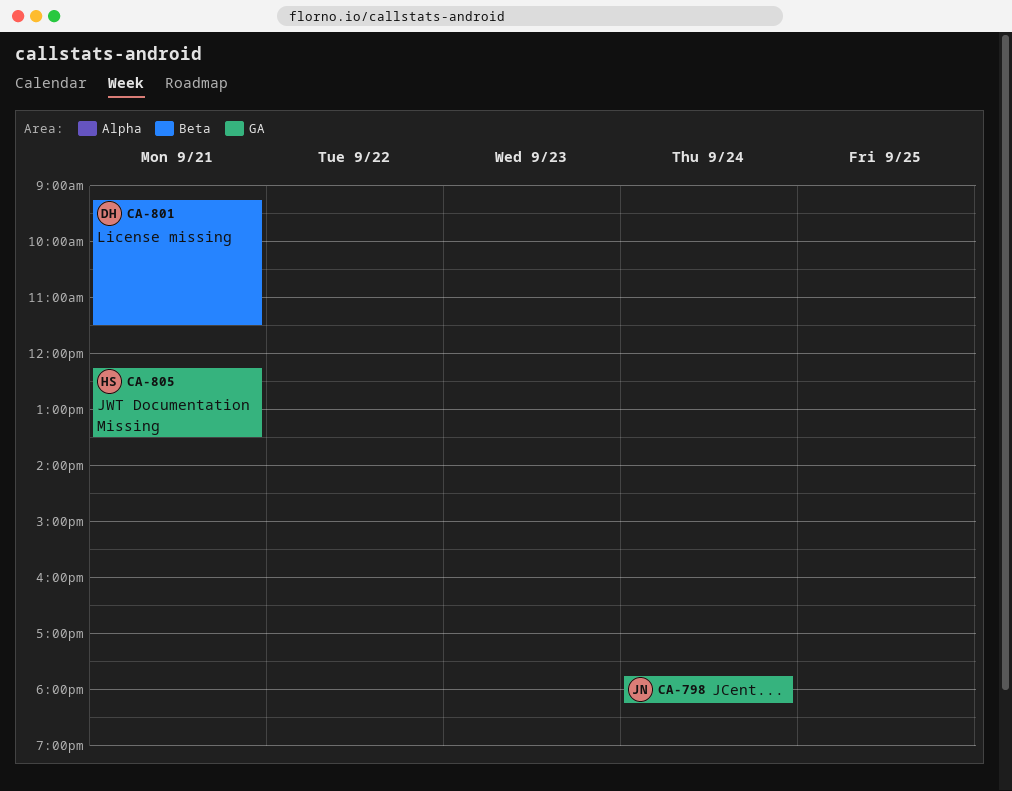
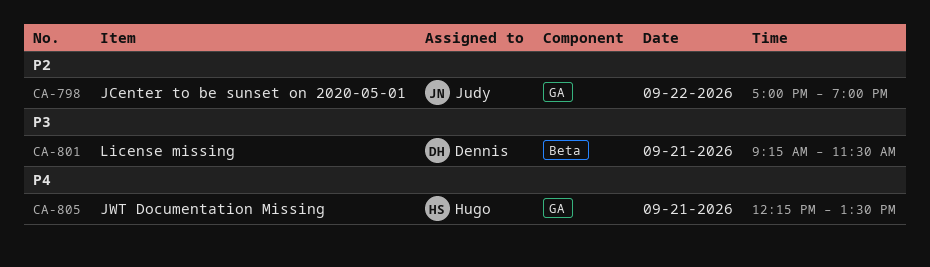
CA-798, day: Sep 24 -> Sep 22
CA-798, begins: 17:45 -> 17:00
CA-798, ends: 18:15 -> 19:00

